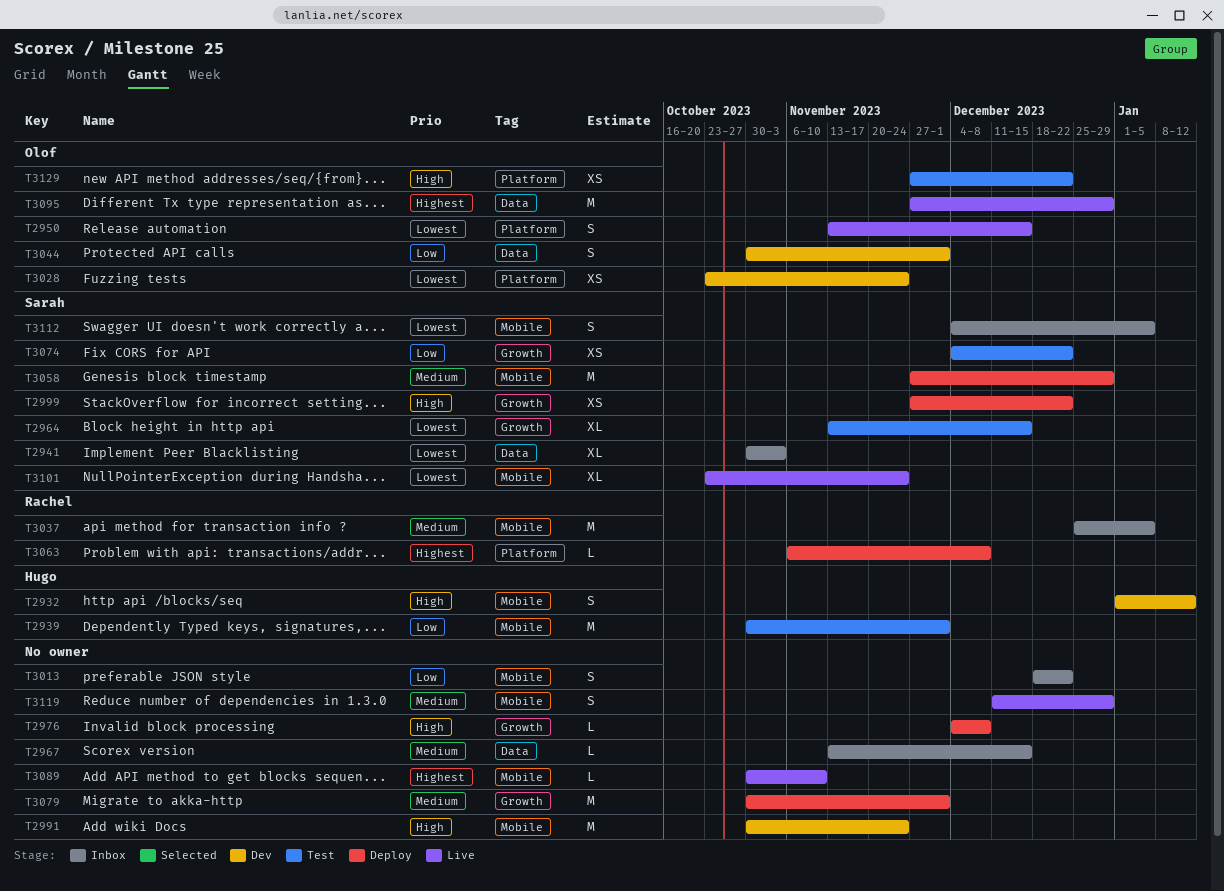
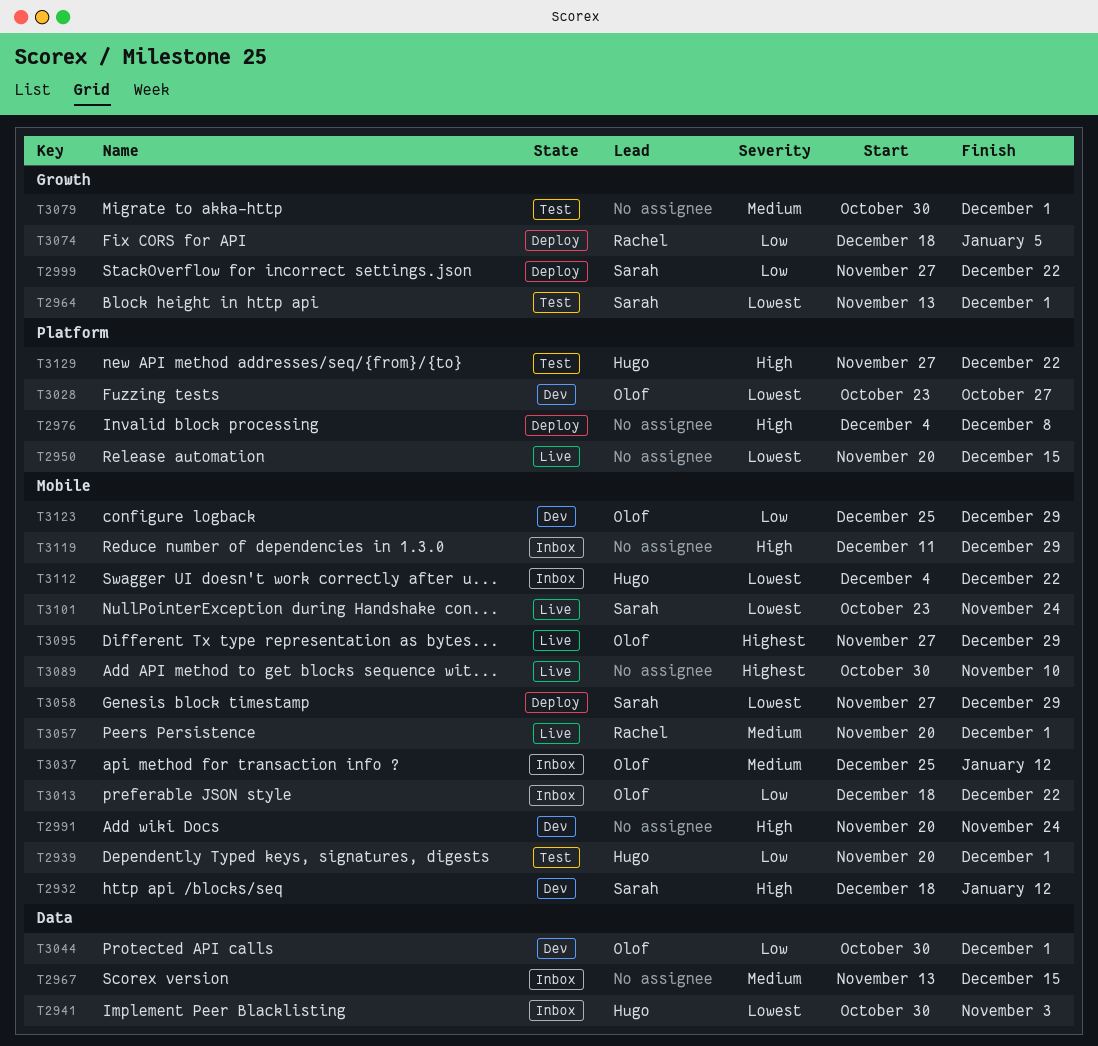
T2932, owner: Hugo -> Sarah
T2932, start: Jan 1 -> Dec 18
T2939, start: Oct 30 -> Nov 20
T2941, owner: Sarah -> Hugo
T2950, owner: Olof -> none
T2950, start: Nov 13 -> Nov 20
T2964, due: Dec 15 -> Dec 1
T2976, label: Growth -> Platform
T2991, start: Oct 30 -> Nov 20
T2999, priority: High -> Low
T3013, owner: none -> Olof
T3028, due: Nov 24 -> Oct 27
T3037, owner: Rachel -> Olof
T3037, due: Jan 5 -> Jan 12
T3057: none -> present
T3058, priority: Medium -> Lowest
T3063: present -> none
T3074, status: Test -> Deploy
T3074, owner: Sarah -> Rachel
T3074, start: Dec 4 -> Dec 18
T3074, due: Dec 22 -> Jan 5
T3079, status: Deploy -> Test
T3095, label: Data -> Mobile
T3112, owner: Sarah -> Hugo
T3112, due: Jan 5 -> Dec 22
T3119, status: Live -> Inbox
T3119, priority: Medium -> High
T3123: none -> present
T3129, owner: Olof -> Hugo

